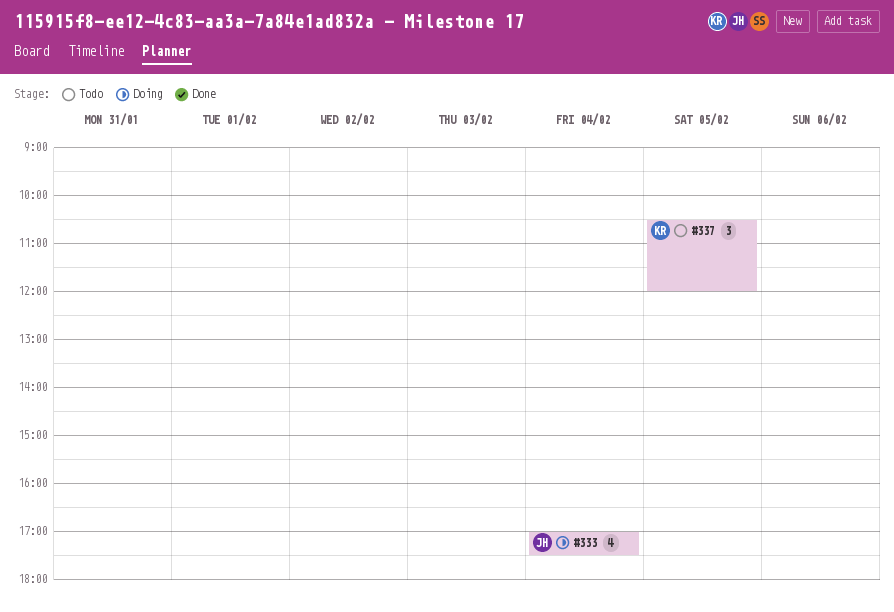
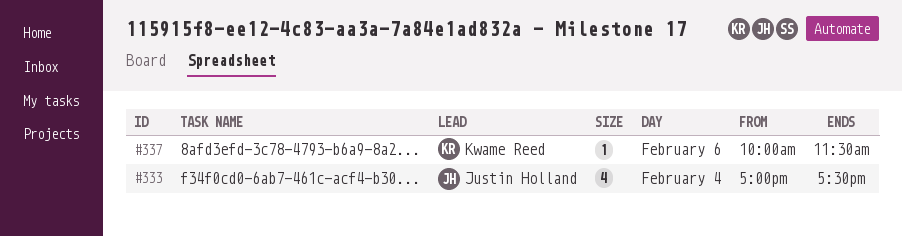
#337, estimate: 3 -> 1
#337, day: Feb 5 -> Feb 6
#337, begins: 10:30 -> 10:00
#337, ends: 12:00 -> 11:30

